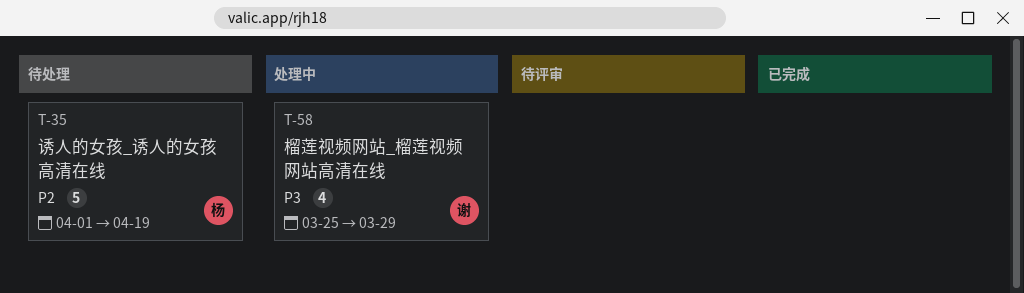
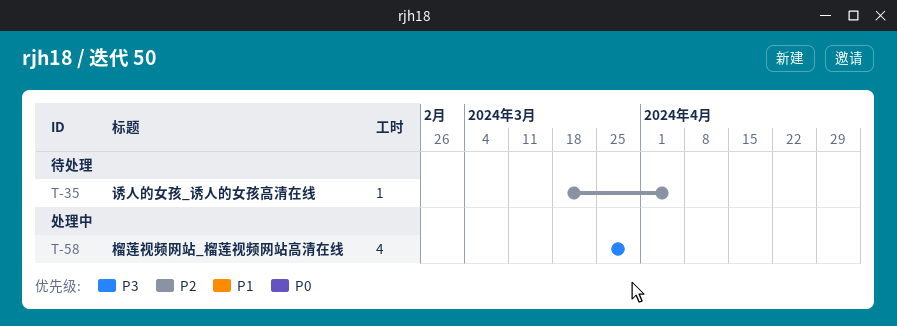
T-35, estimate: 5 -> 1
T-35, start: Apr 1 -> Mar 18
T-35, due: Apr 19 -> Apr 5

